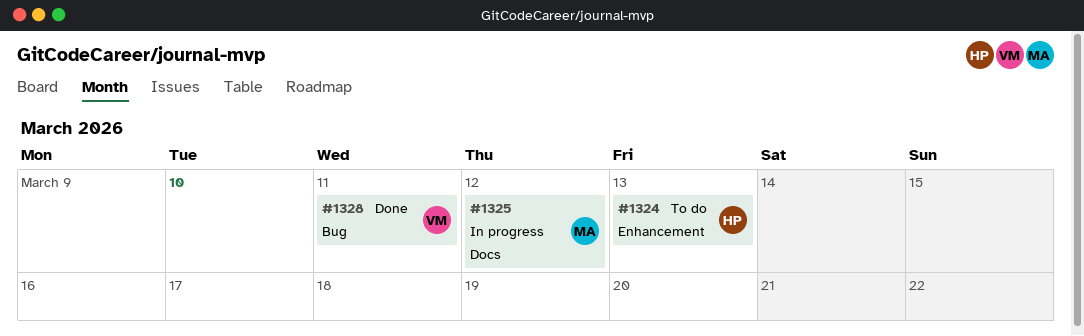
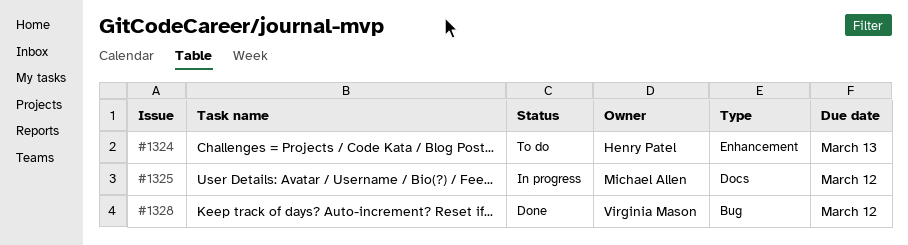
#1328, due: Mar 11 -> Mar 12

